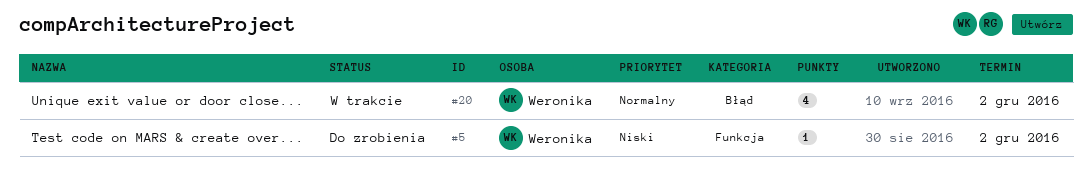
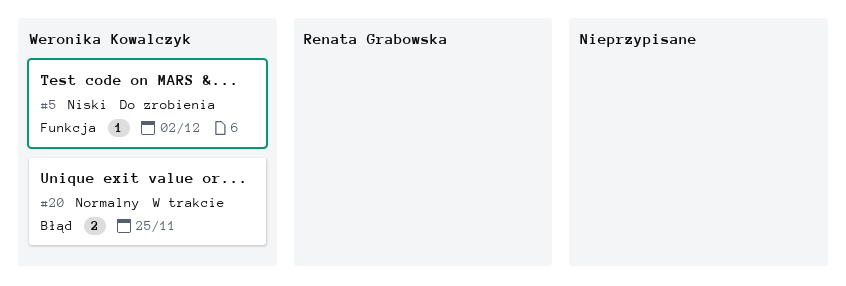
#20, estimate: 4 -> 2
#20, due: Dec 2 -> Nov 25

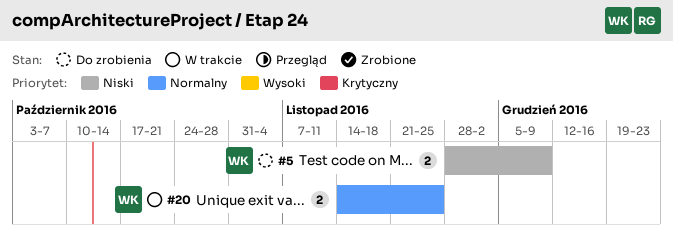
#5, estimate: 1 -> 2
#5, due: Dec 2 -> Dec 9

